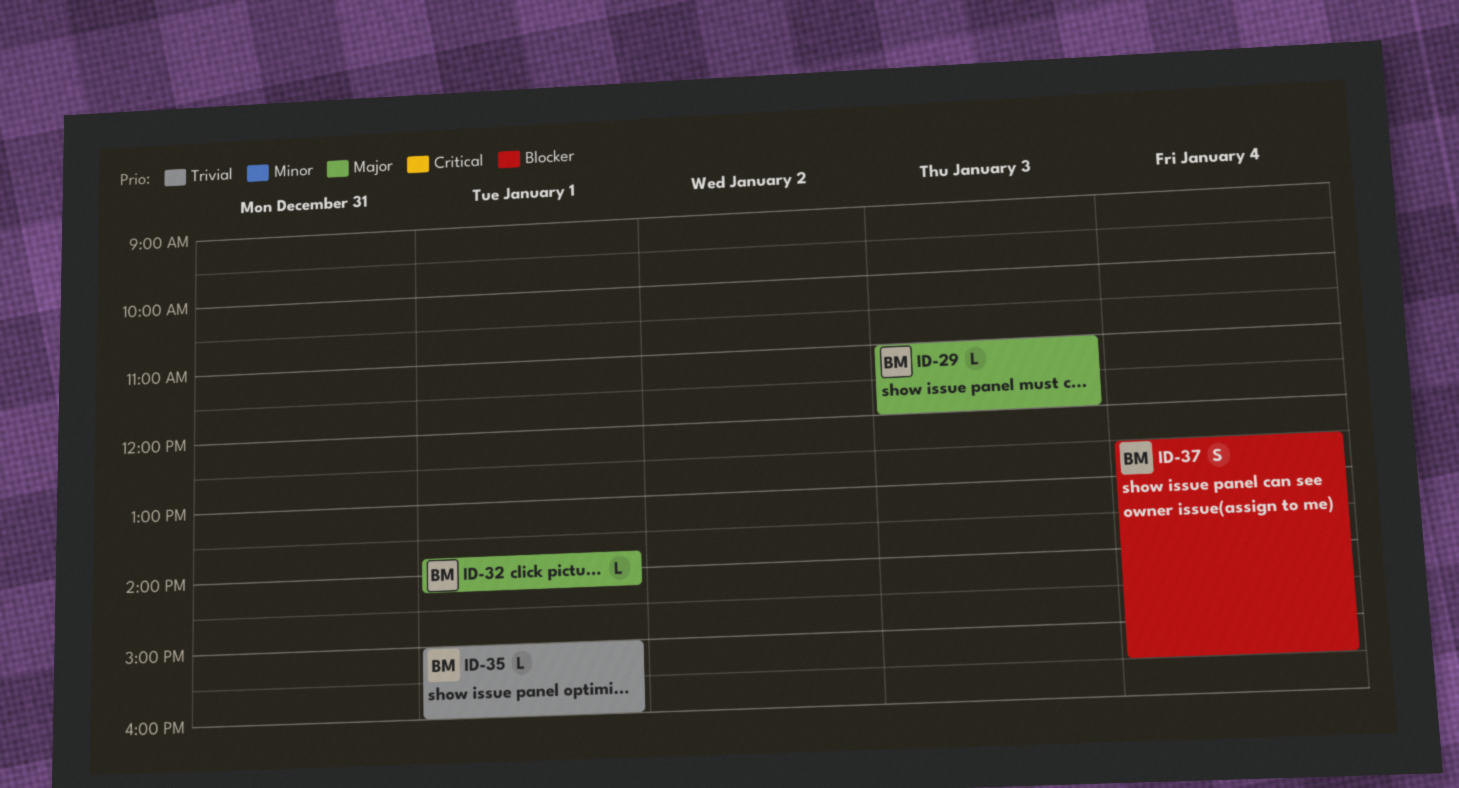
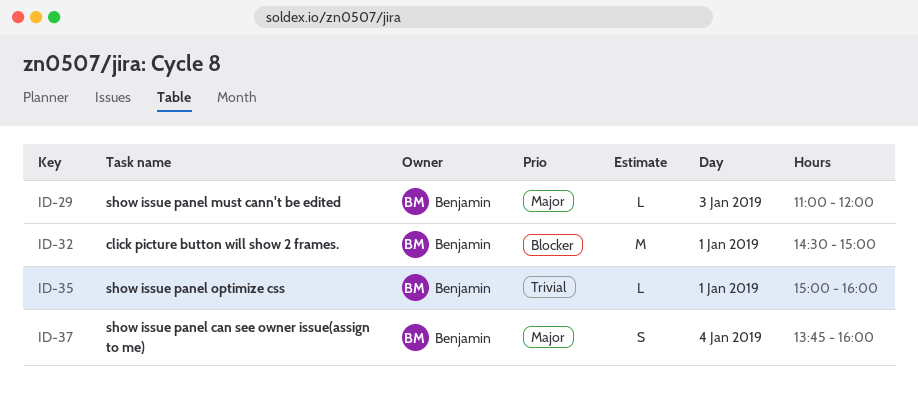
ID-32, priority: Major -> Blocker
ID-32, estimate: L -> M
ID-32, begins: 13:45 -> 14:30
ID-32, ends: 14:15 -> 15:00
ID-37, priority: Blocker -> Major
ID-37, begins: 12:30 -> 13:45
ID-37, ends: 15:30 -> 16:00

